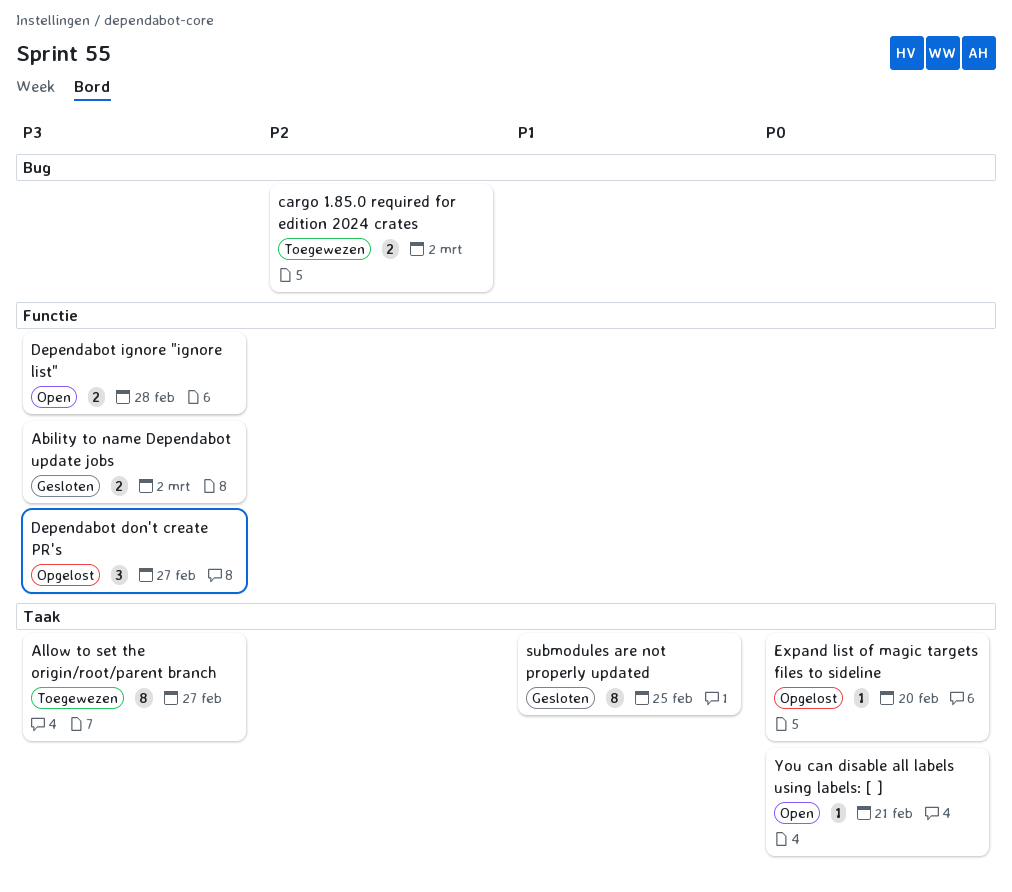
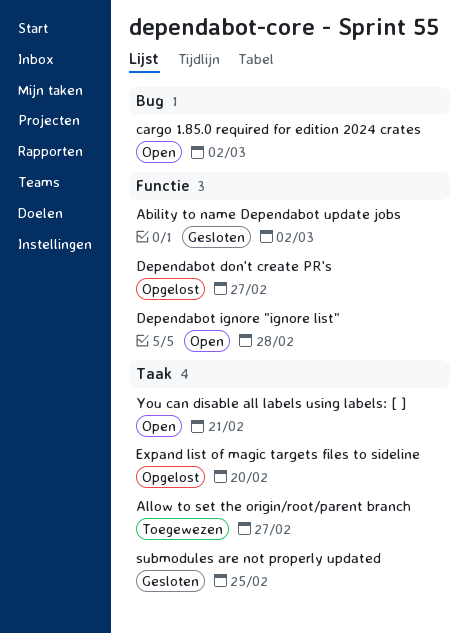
cargo 1.85.0 required for edition 2024 crates, status: Toegewezen -> Open

